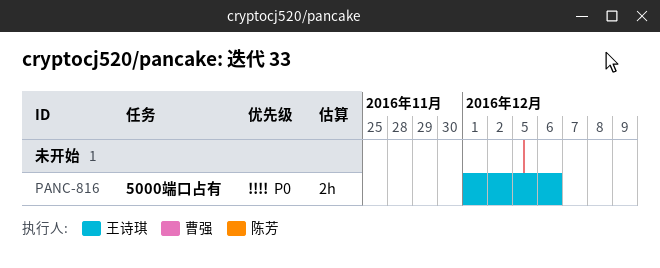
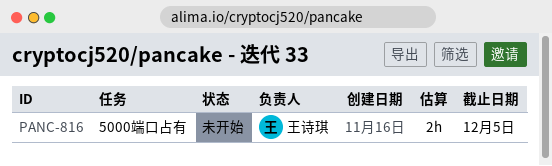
PANC-816, due: Dec 6 -> Dec 5

